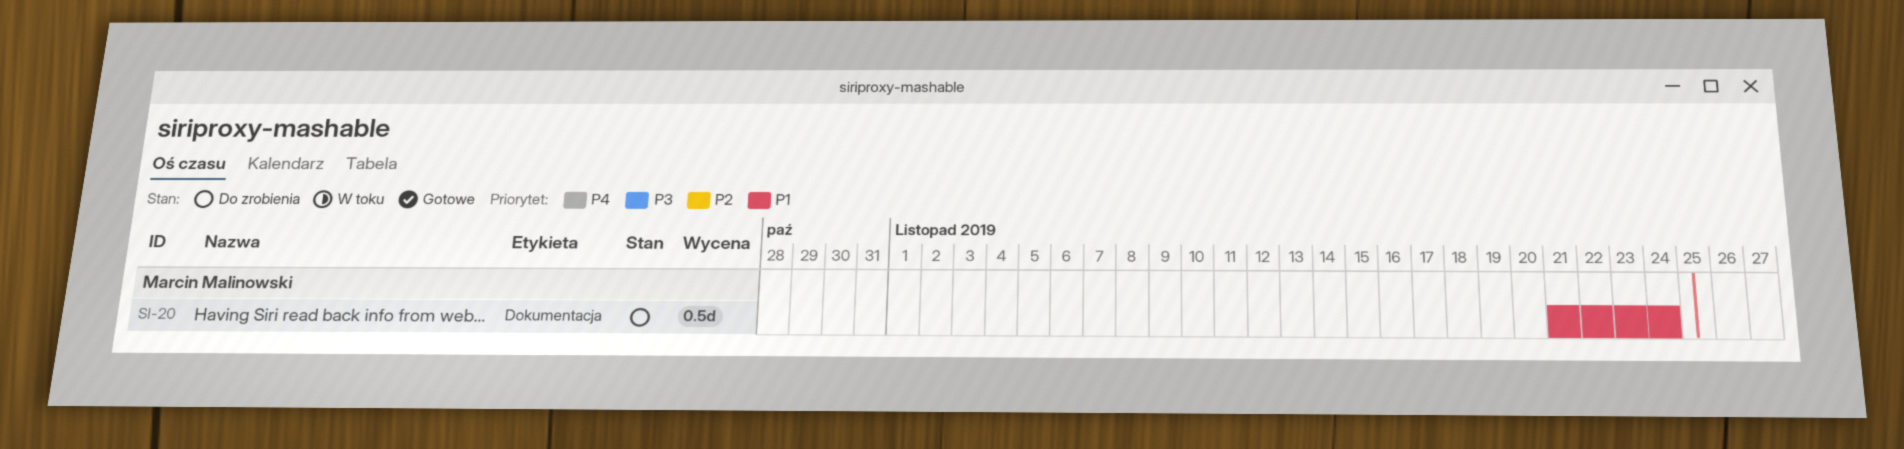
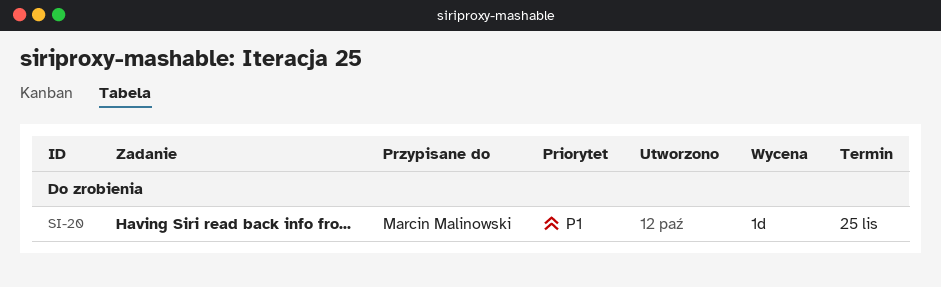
SI-20, estimate: 0.5d -> 1d
SI-20, due: Nov 24 -> Nov 25

